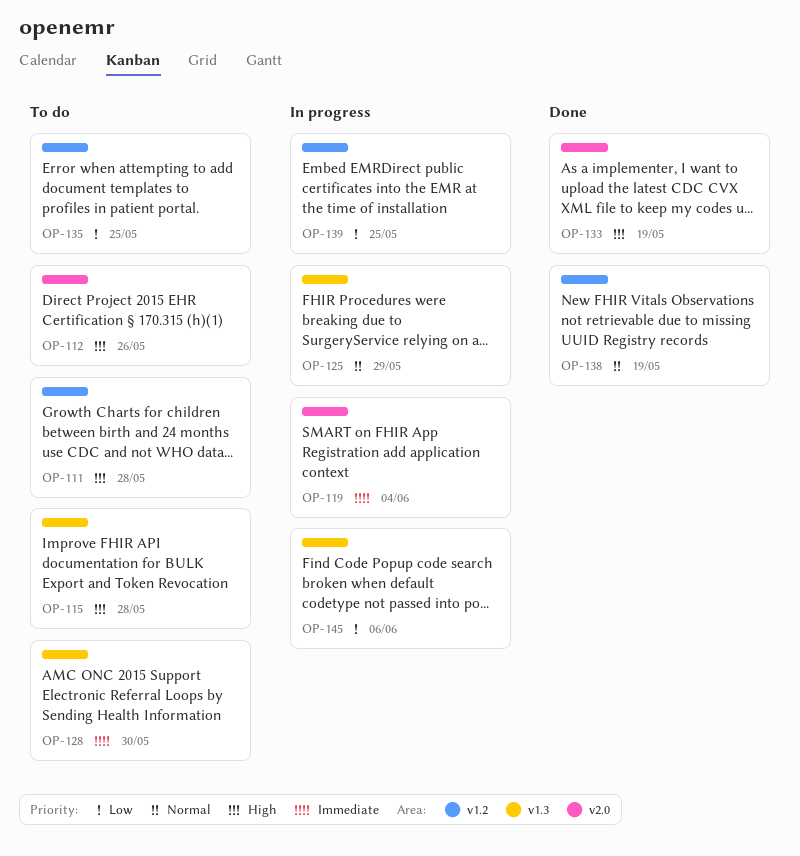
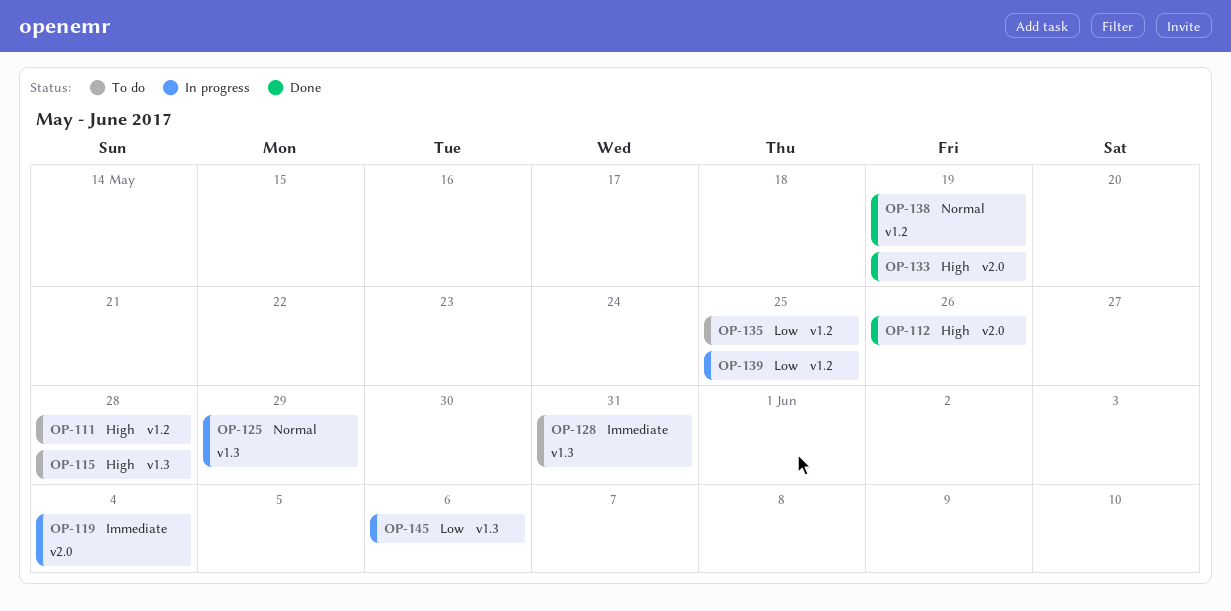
OP-112, status: To do -> Done
OP-128, due: May 30 -> May 31

